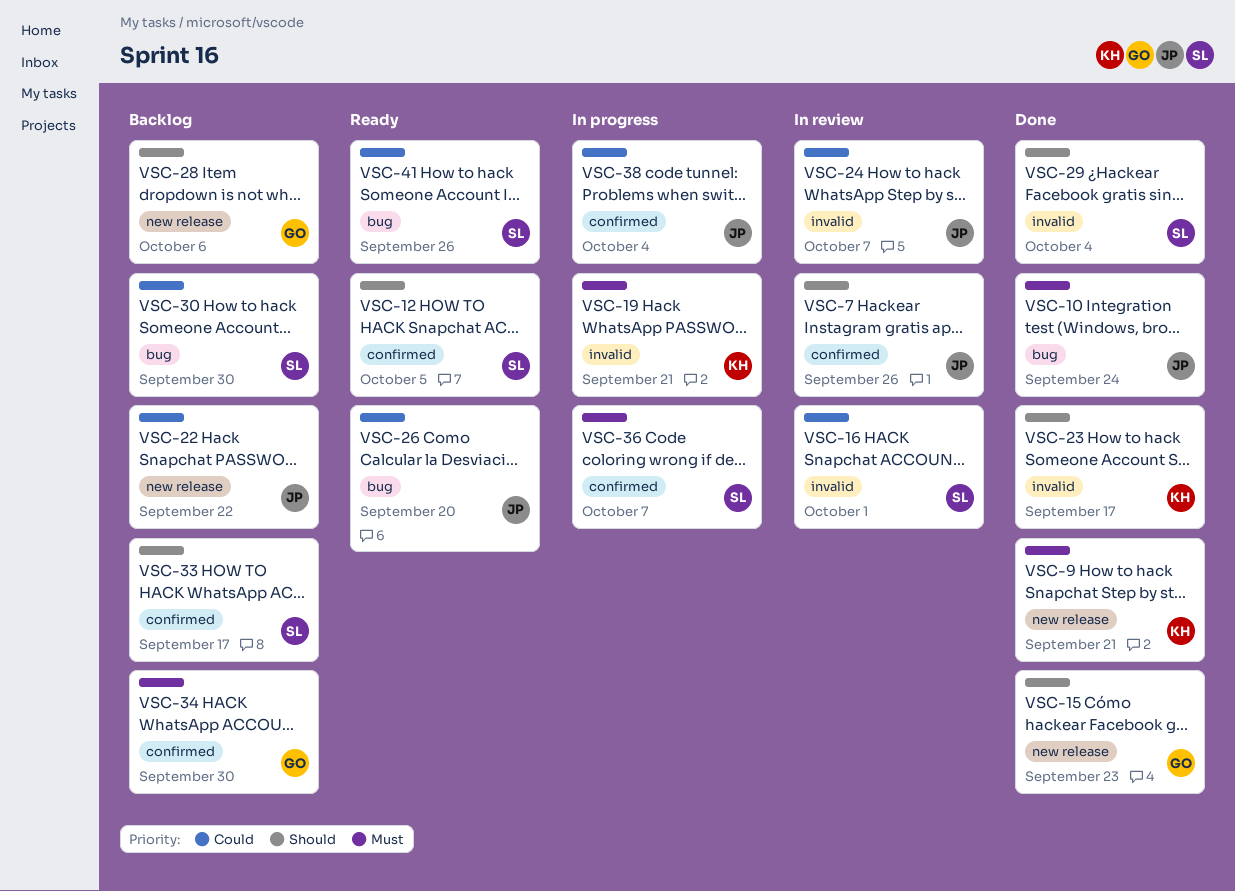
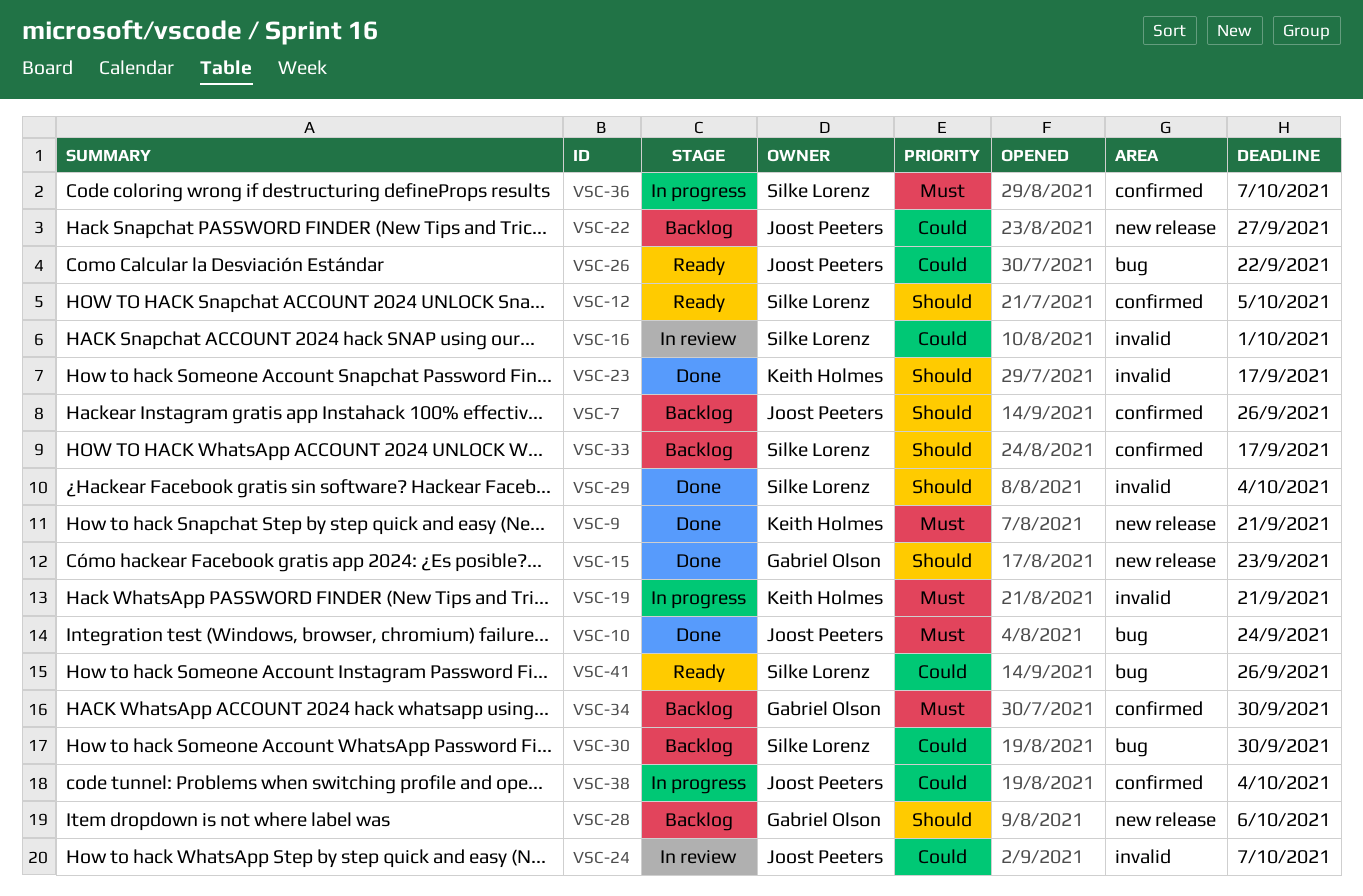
VSC-7, status: In review -> Backlog
VSC-22, due: Sep 22 -> Sep 27
VSC-26, due: Sep 20 -> Sep 22

